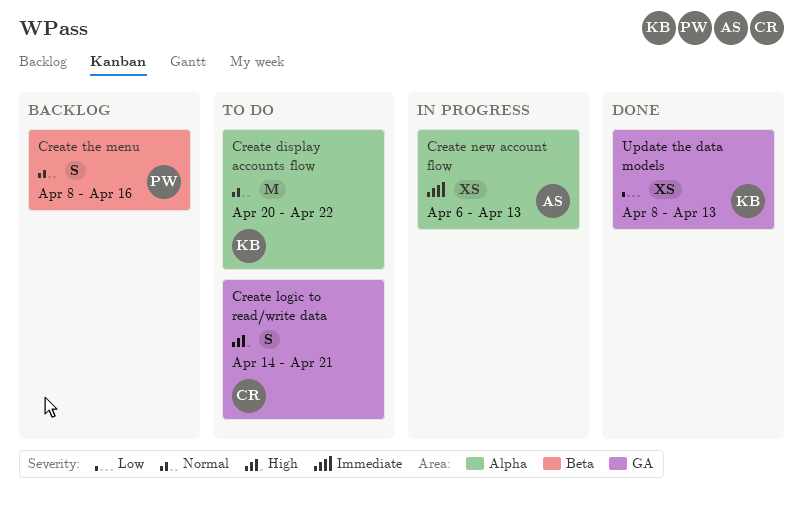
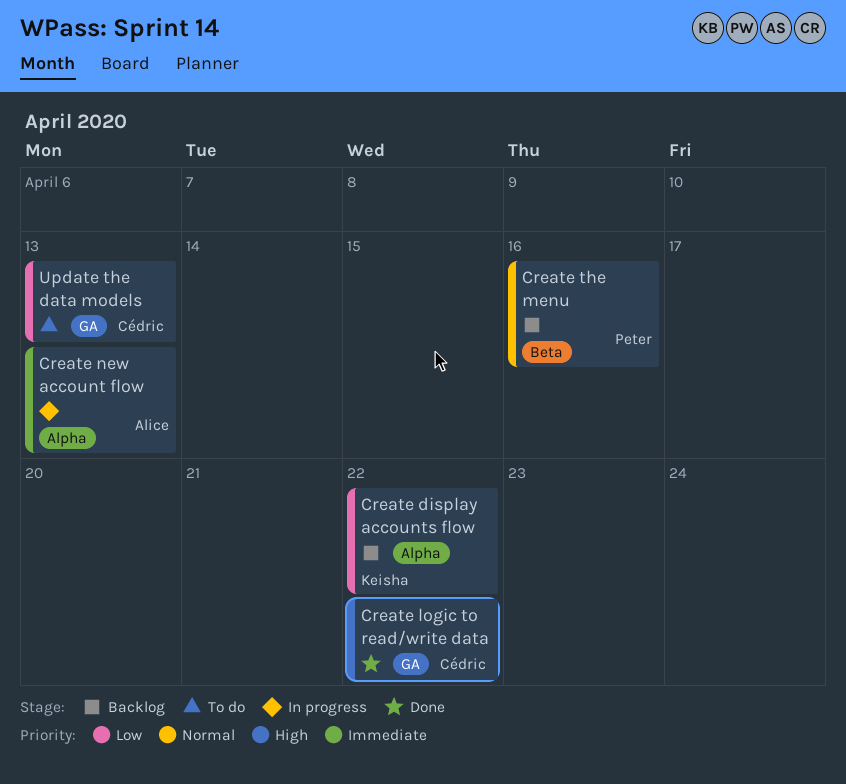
Create display accounts flow, status: To do -> Backlog
Create display accounts flow, priority: Normal -> Low
Create logic to read/write data, status: To do -> Done
Create logic to read/write data, due: Apr 21 -> Apr 22
Update the data models, status: Done -> To do
Update the data models, owner: Keisha -> Cédric

